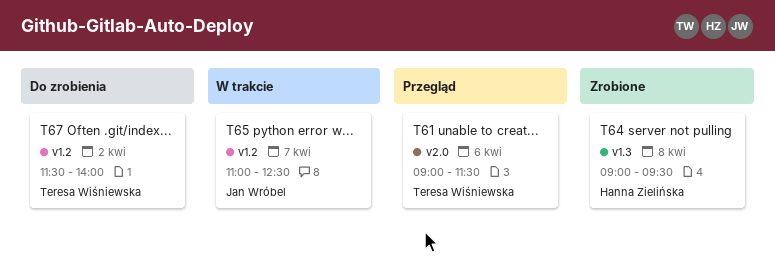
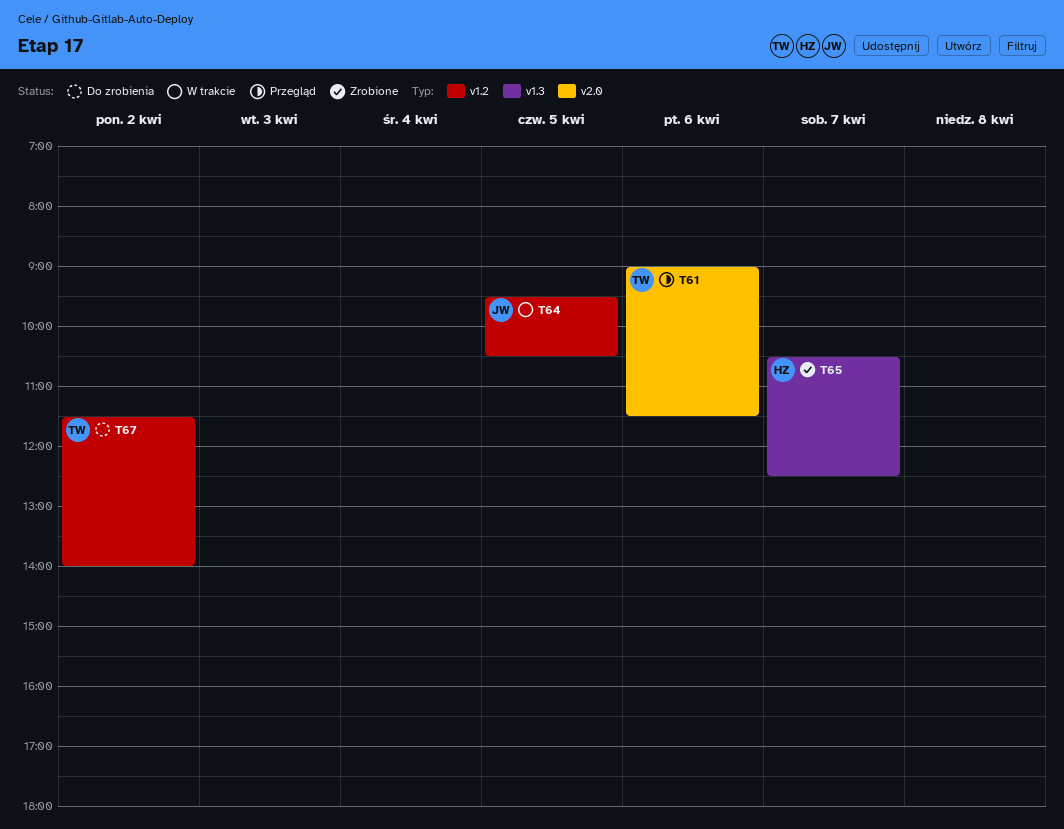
T64, status: Zrobione -> W trakcie
T64, owner: Hanna Zielińska -> Jan Wróbel
T64, label: v1.3 -> v1.2
T64, day: Apr 8 -> Apr 5
T64, begins: 09:00 -> 09:30
T64, ends: 09:30 -> 10:30
T65, status: W trakcie -> Zrobione
T65, owner: Jan Wróbel -> Hanna Zielińska
T65, label: v1.2 -> v1.3
T65, begins: 11:00 -> 10:30

